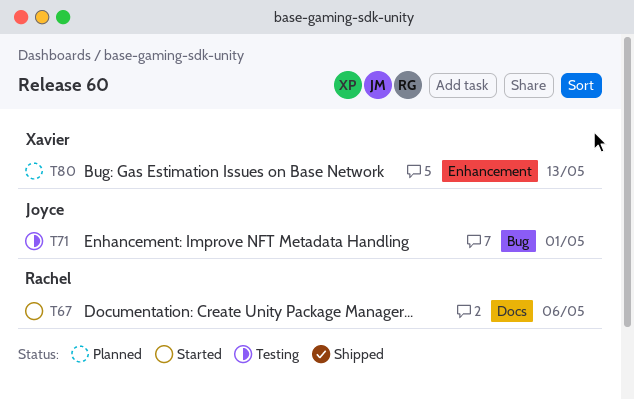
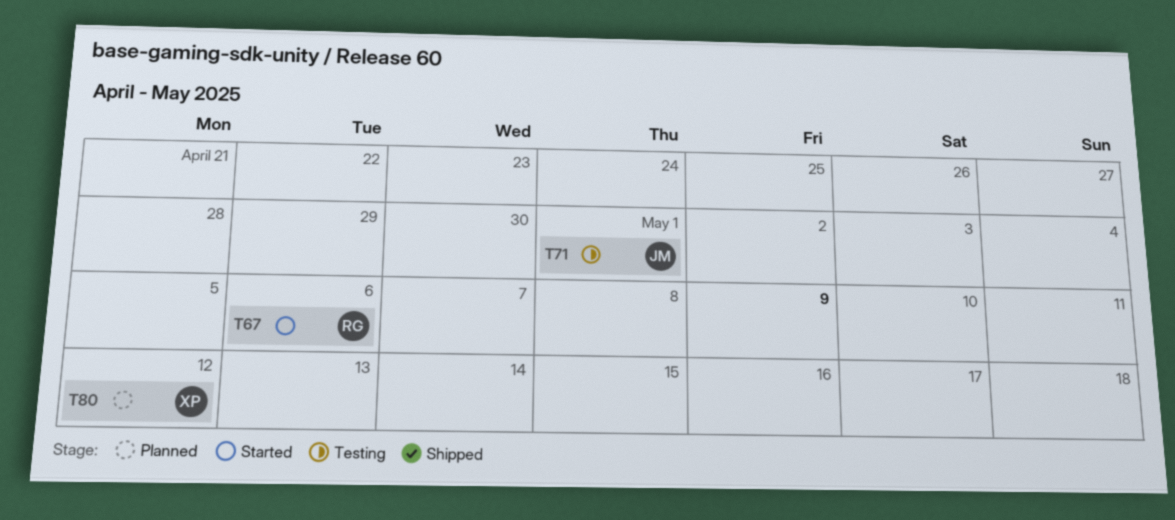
T80, due: May 13 -> May 12

